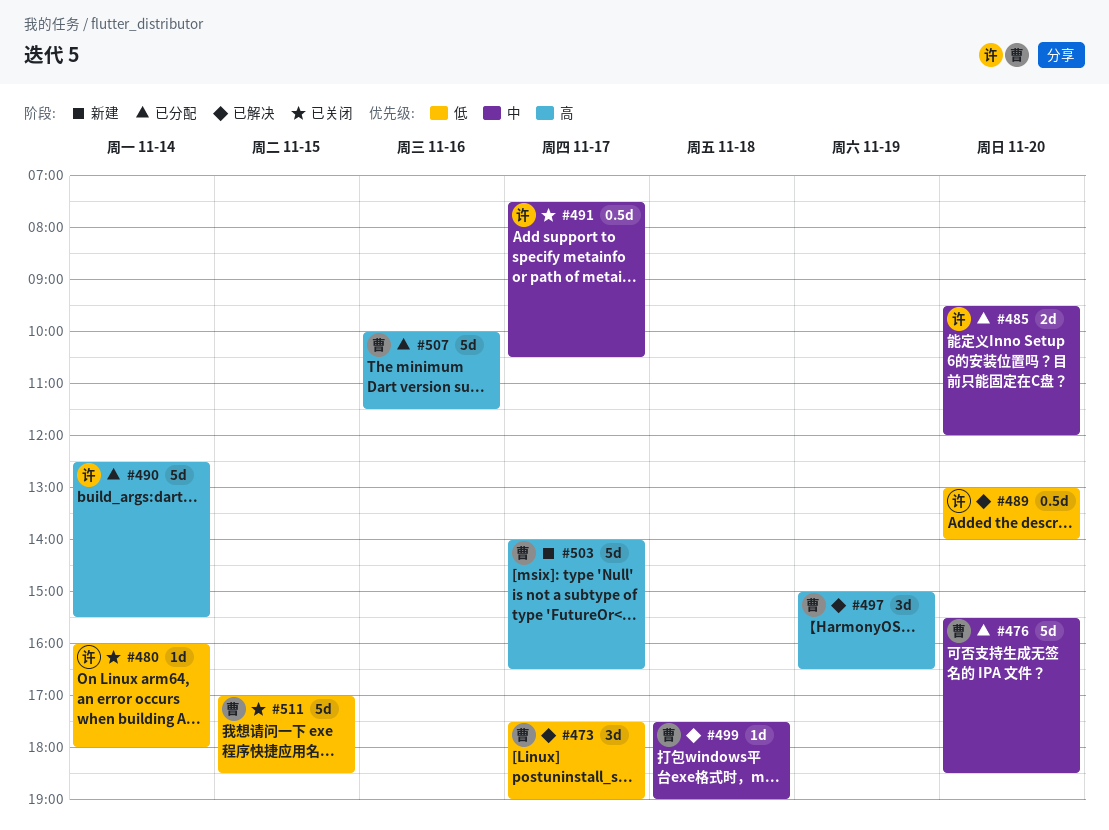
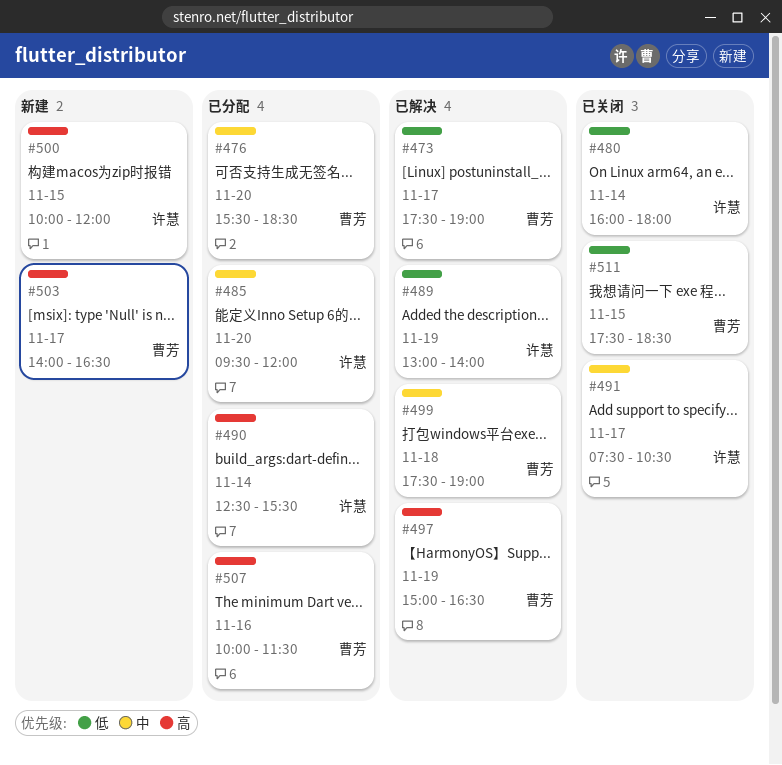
#489, day: Nov 20 -> Nov 19
#500: none -> present
#511, begins: 17:00 -> 17:30

